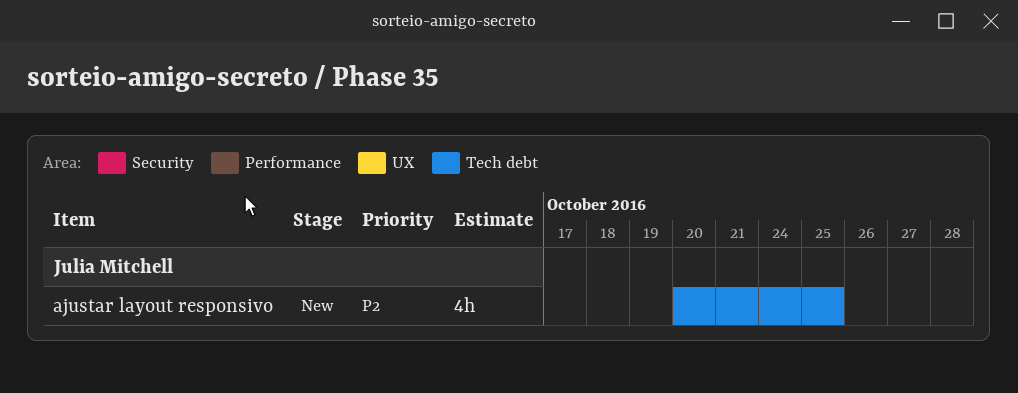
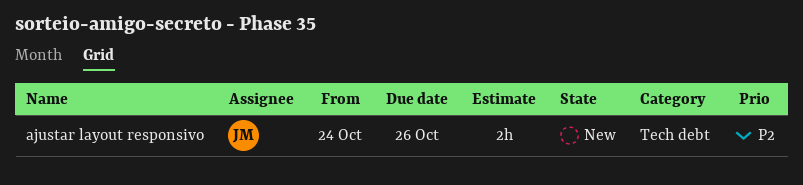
ajustar layout responsivo, estimate: 4h -> 2h
ajustar layout responsivo, start: Oct 20 -> Oct 24
ajustar layout responsivo, due: Oct 25 -> Oct 26

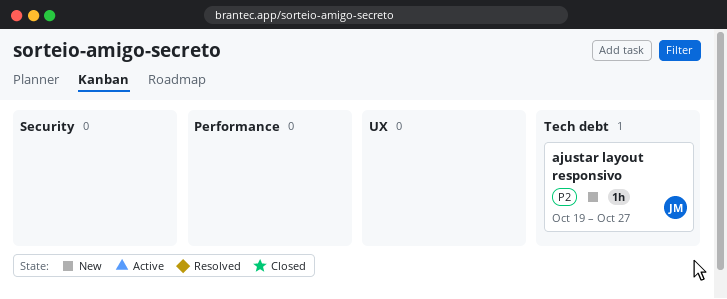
ajustar layout responsivo, estimate: 2h -> 1h
ajustar layout responsivo, start: Oct 24 -> Oct 19
ajustar layout responsivo, due: Oct 26 -> Oct 27

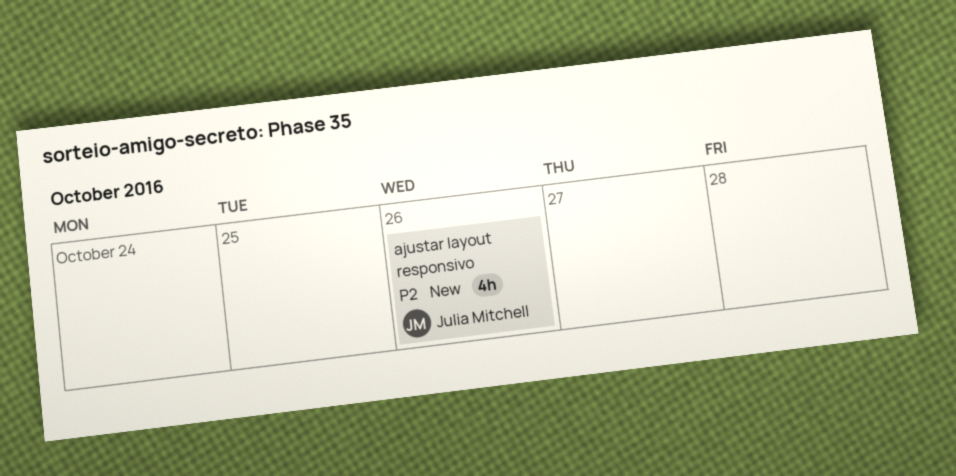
ajustar layout responsivo, estimate: 1h -> 4h
ajustar layout responsivo, due: Oct 27 -> Oct 26

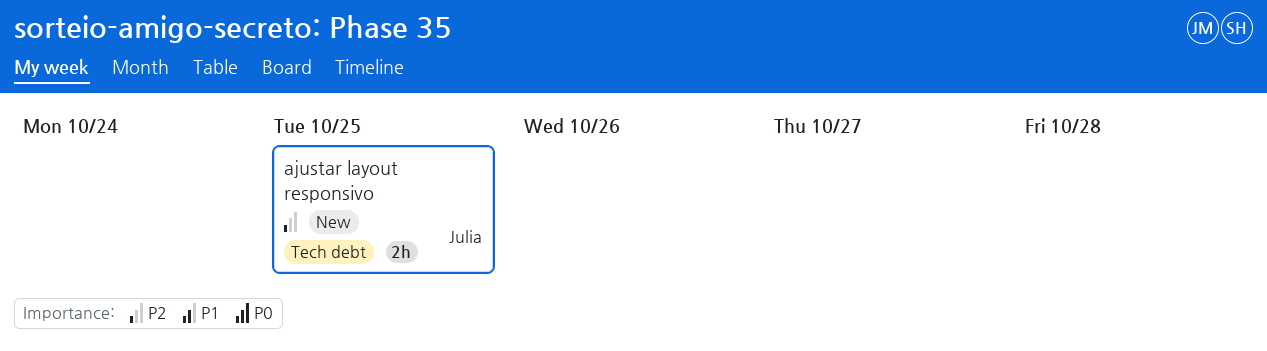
ajustar layout responsivo, estimate: 4h -> 2h
ajustar layout responsivo, due: Oct 26 -> Oct 25

